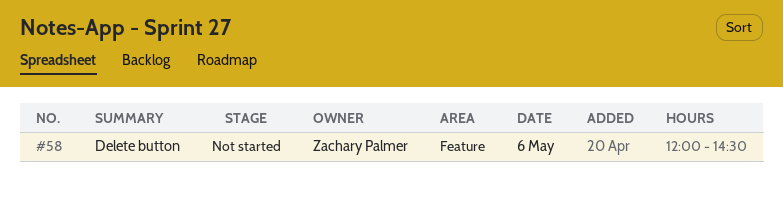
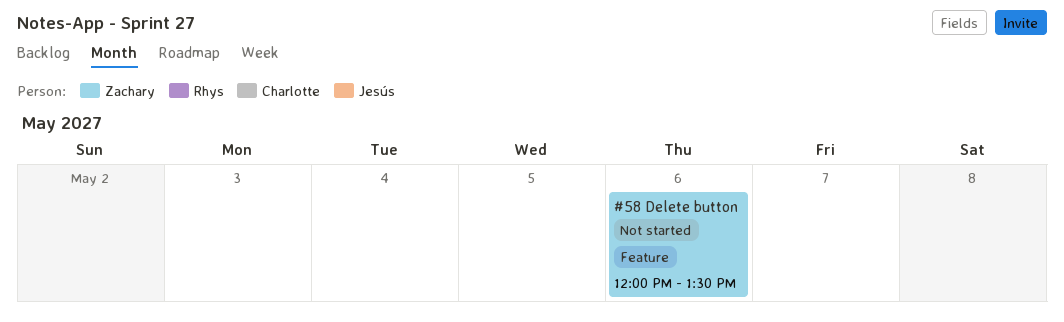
#58, ends: 14:30 -> 13:30

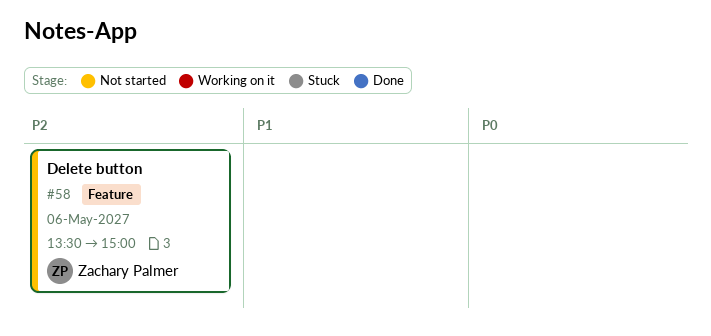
#58, begins: 12:00 -> 13:30
#58, ends: 13:30 -> 15:00

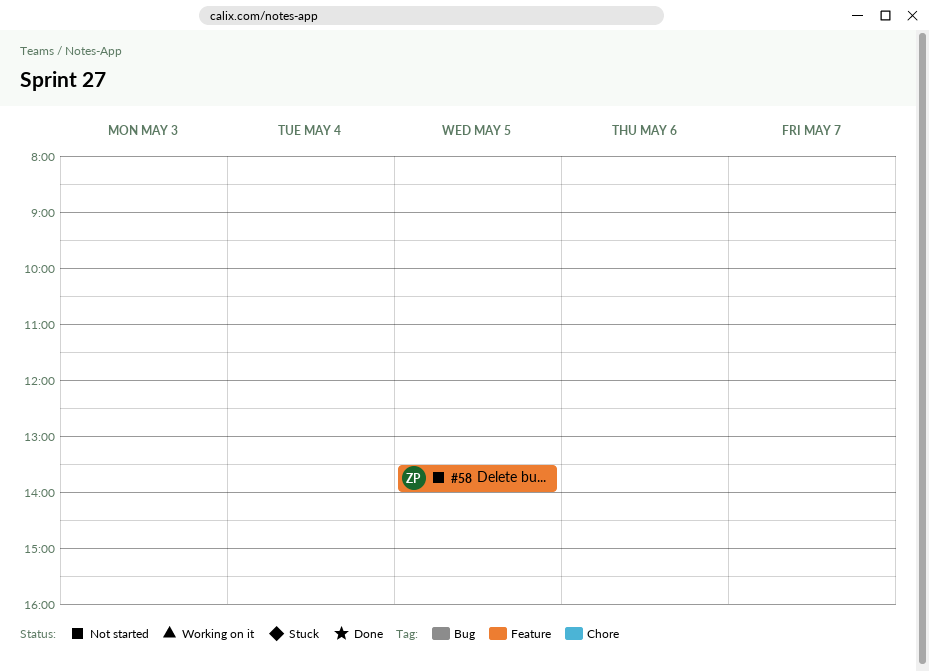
#58, day: May 6 -> May 5
#58, ends: 15:00 -> 14:00

